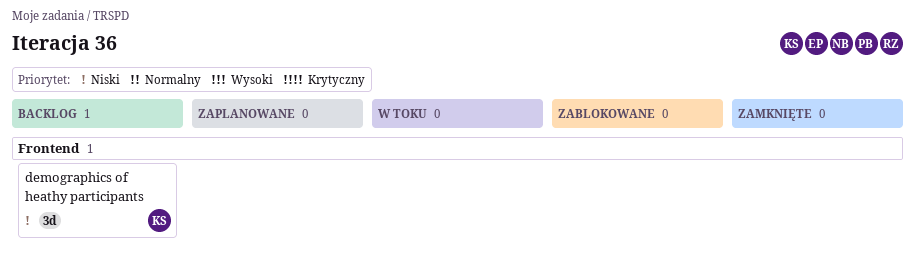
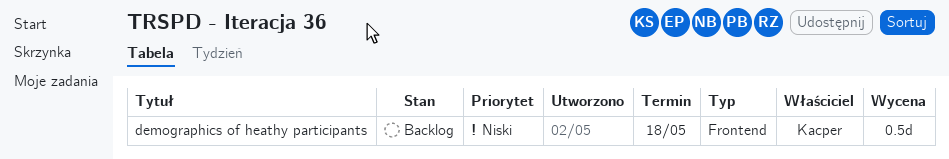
demographics of heathy participants, estimate: 3d -> 0.5d

